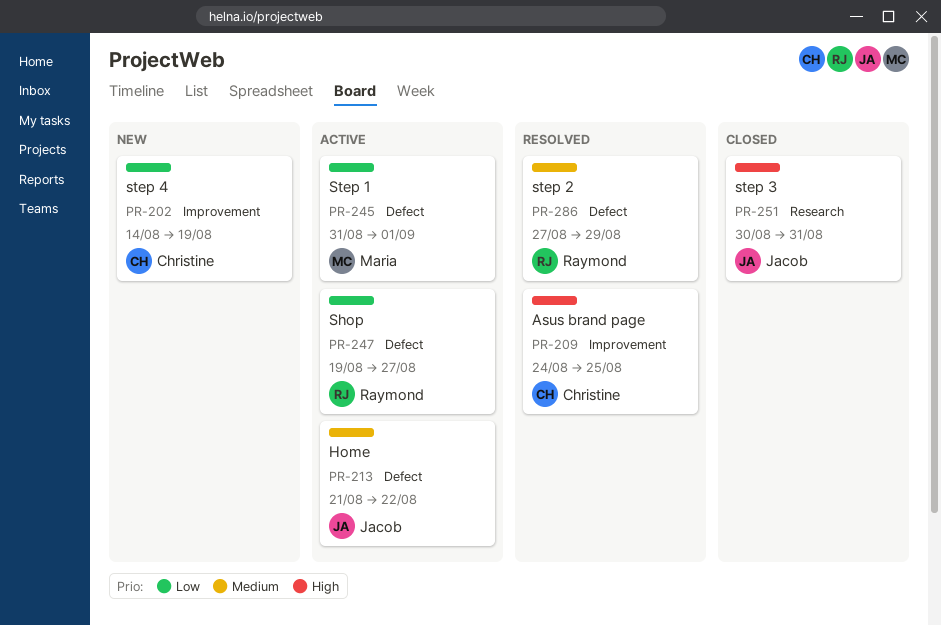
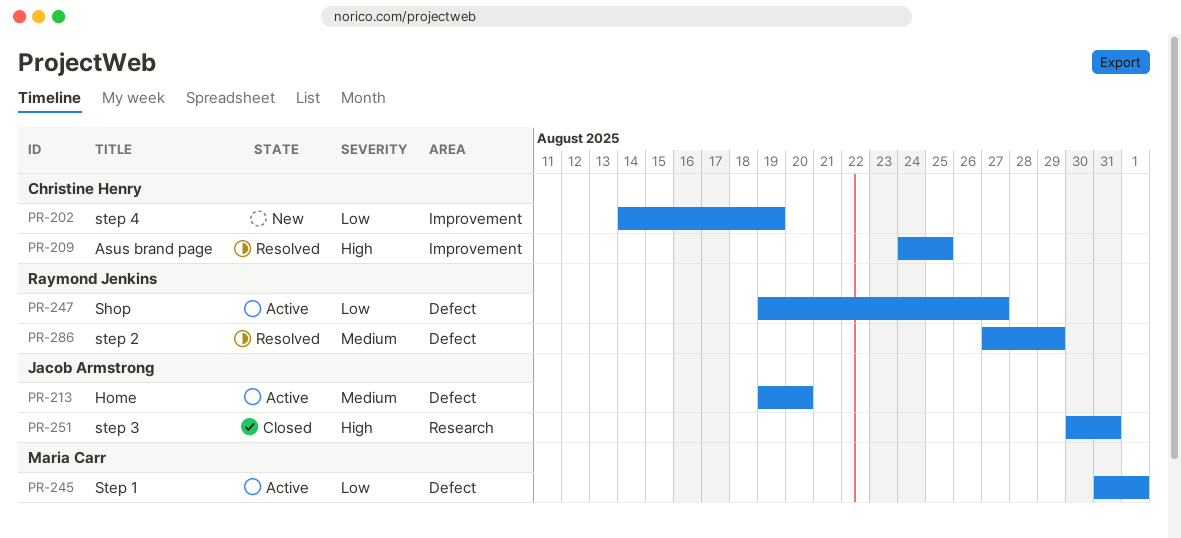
PR-213, start: Aug 21 -> Aug 19
PR-213, due: Aug 22 -> Aug 20

